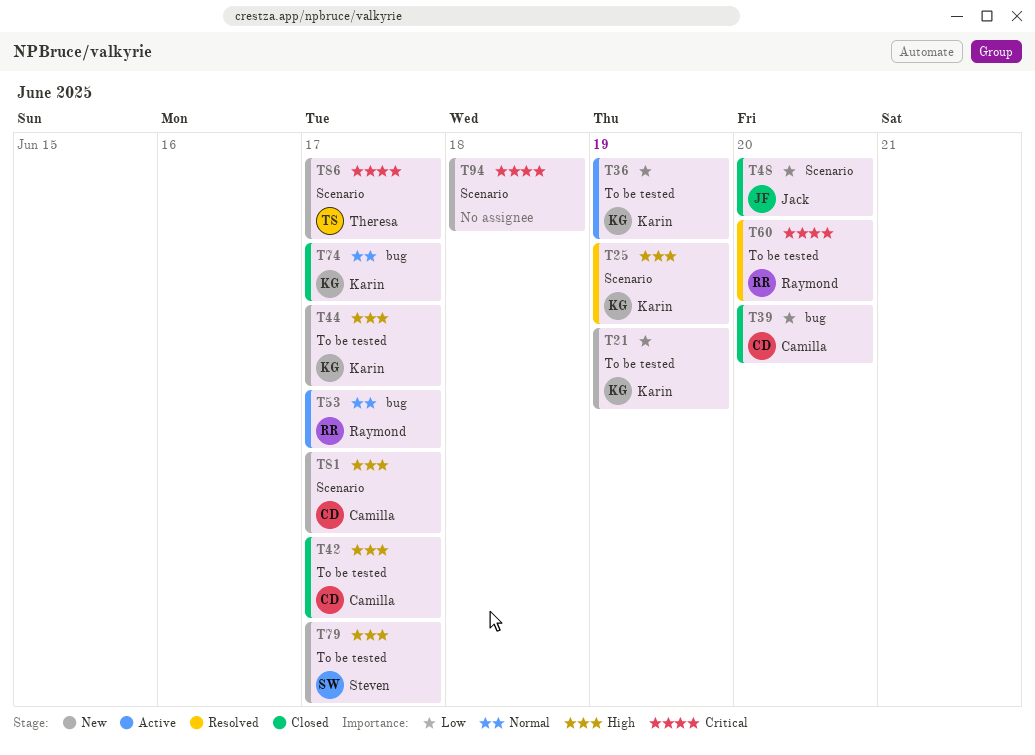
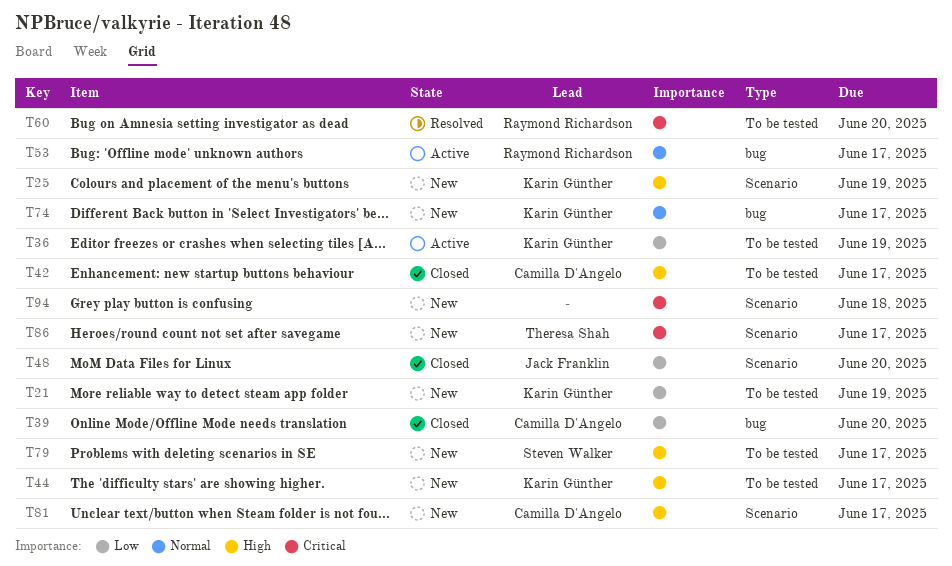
T25, status: Resolved -> New
T74, status: Closed -> New

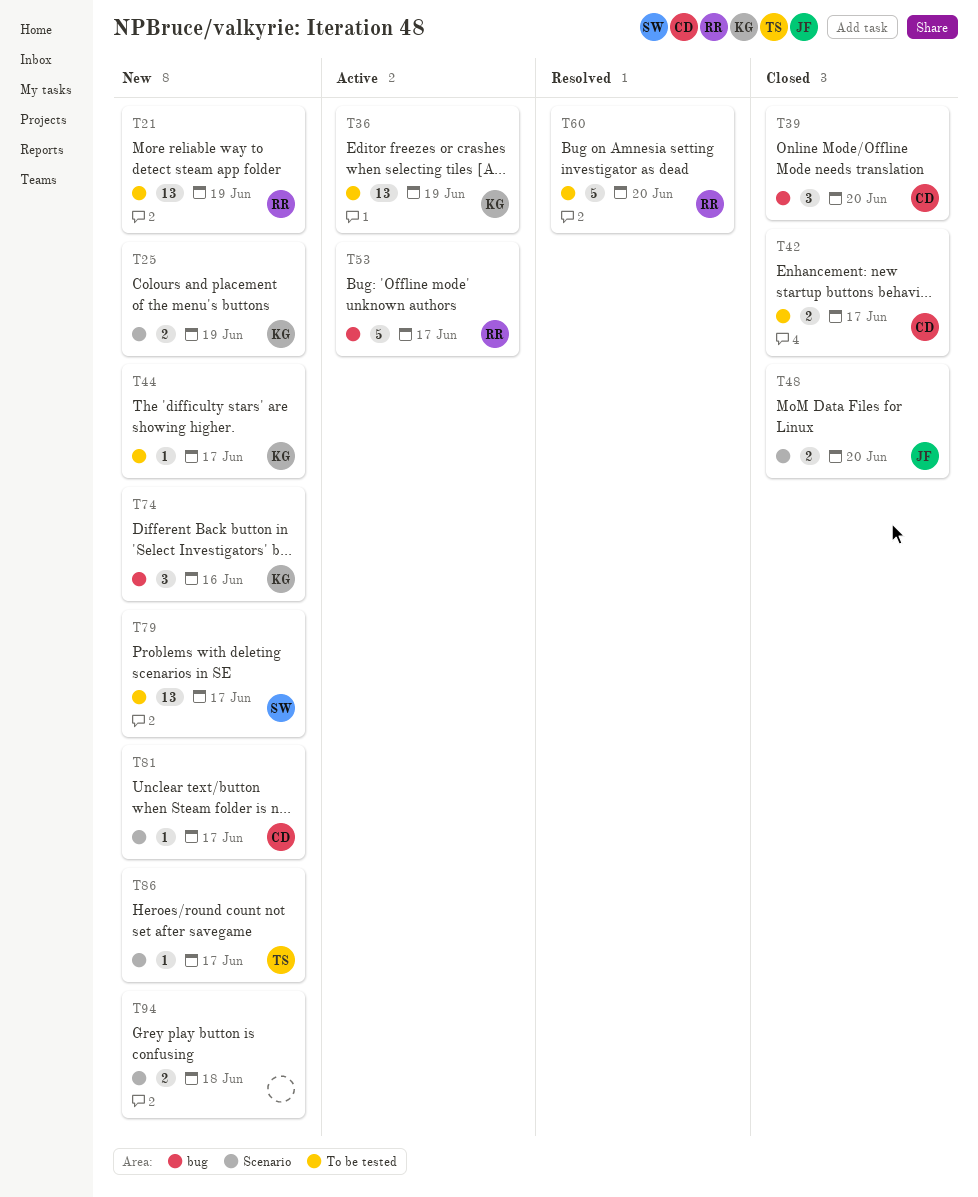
T21, owner: Karin Günther -> Raymond Richardson
T74, due: Jun 17 -> Jun 16

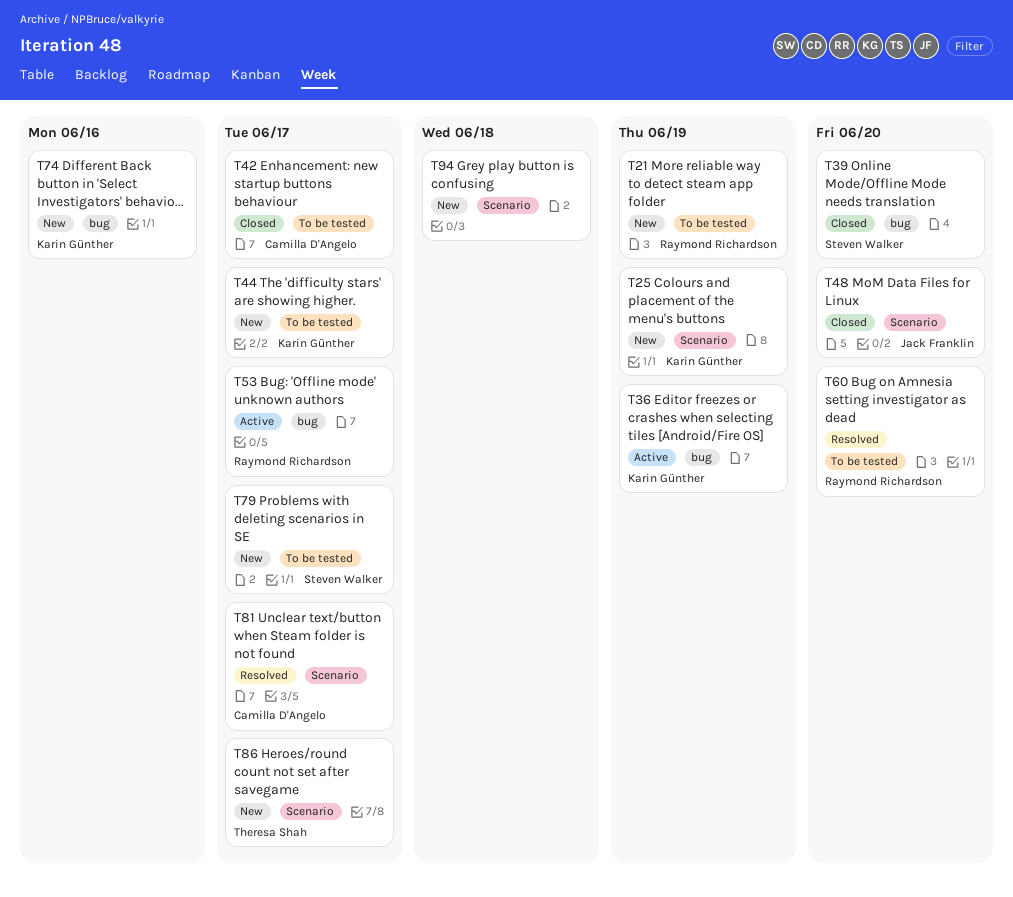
T36, label: To be tested -> bug
T39, owner: Camilla D'Angelo -> Steven Walker
T81, status: New -> Resolved

